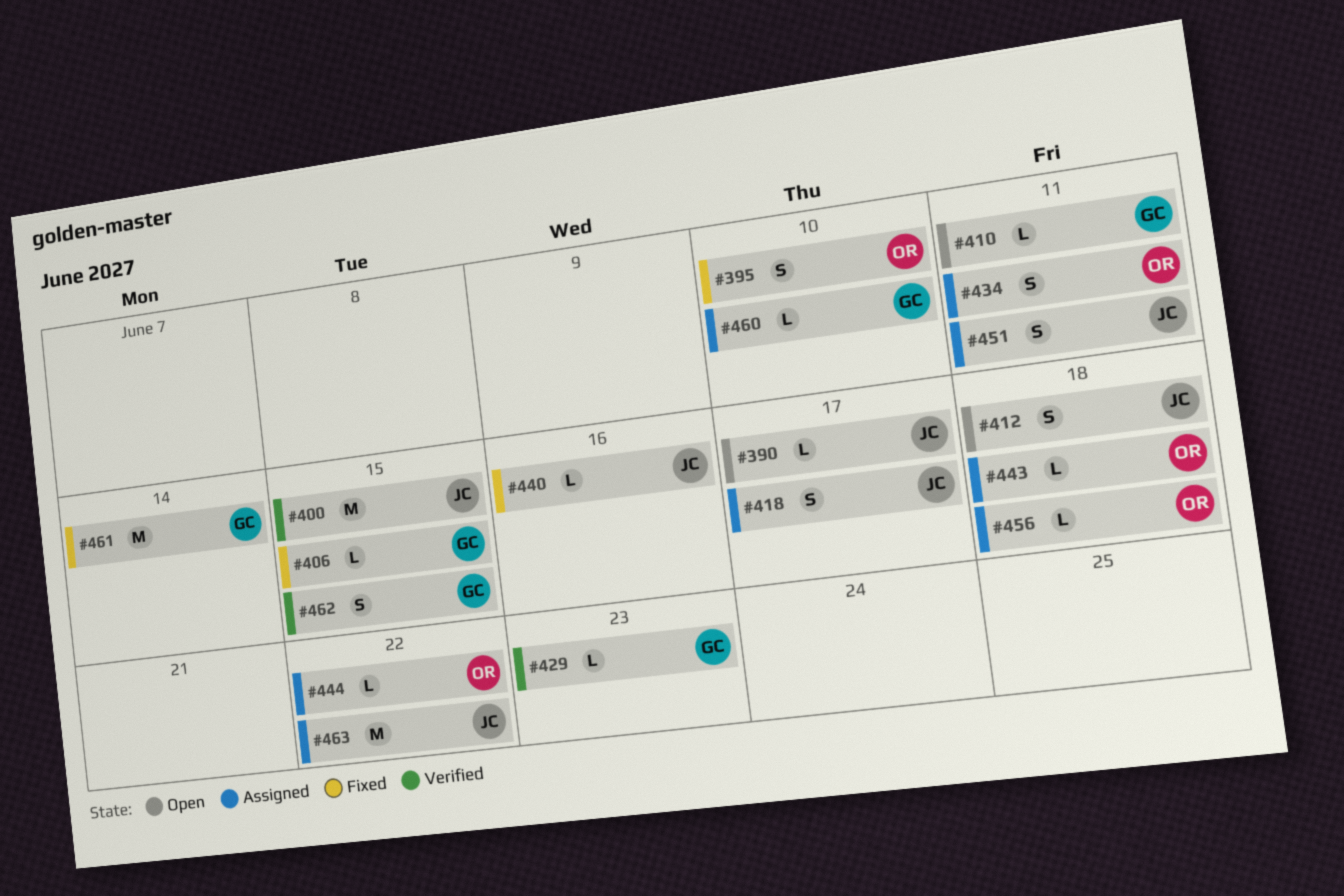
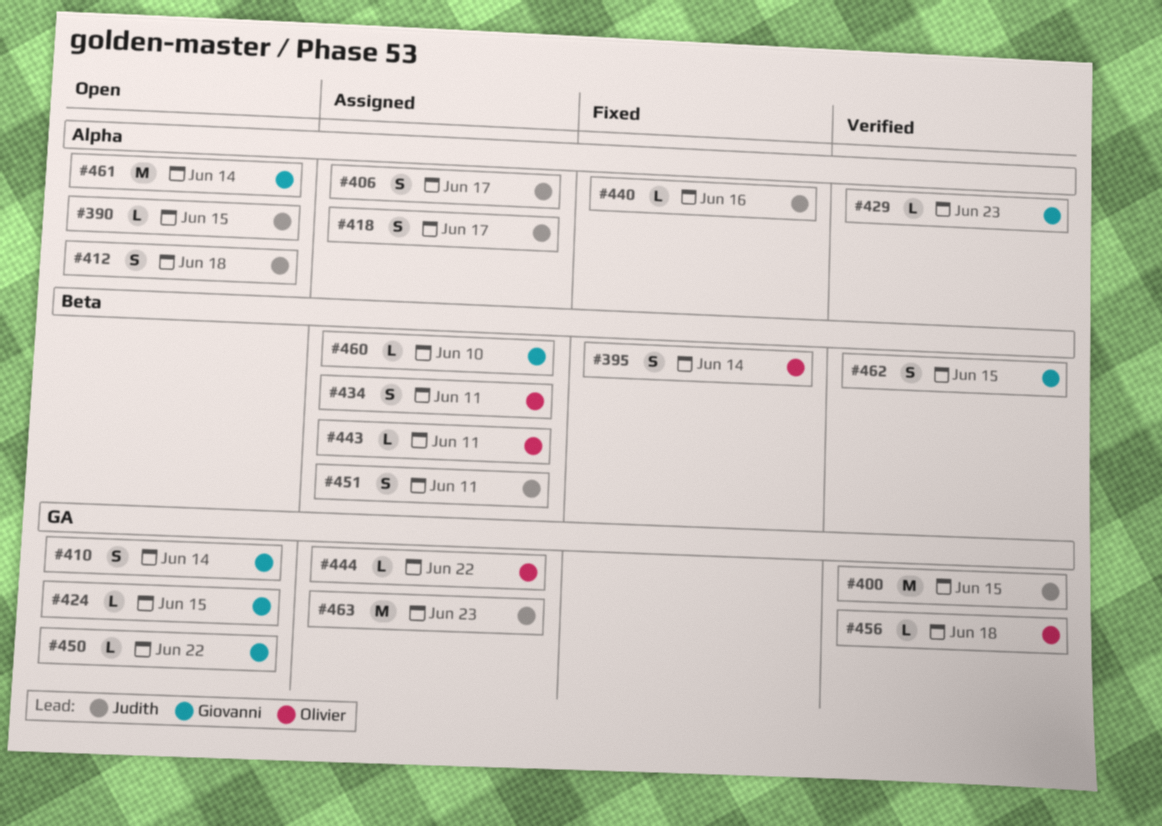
#390, due: Jun 17 -> Jun 15
#395, due: Jun 10 -> Jun 14
#406, status: Fixed -> Assigned
#406, owner: Giovanni -> Judith
#406, estimate: L -> S
#406, due: Jun 15 -> Jun 17
#410, estimate: L -> S
#410, due: Jun 11 -> Jun 14
#424: none -> present
#443, due: Jun 18 -> Jun 11
#450: none -> present
#456, status: Assigned -> Verified
#461, status: Fixed -> Open
#463, due: Jun 22 -> Jun 23

